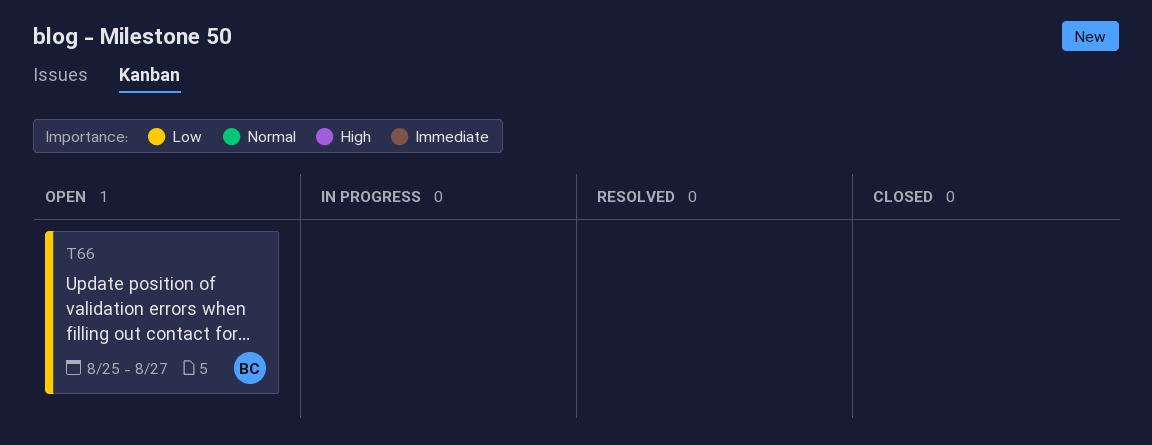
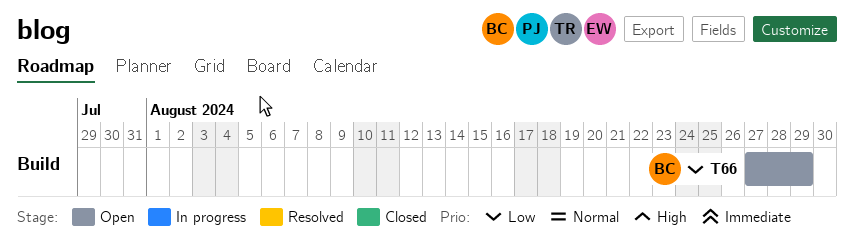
T66, start: Aug 25 -> Aug 27
T66, due: Aug 27 -> Aug 29

